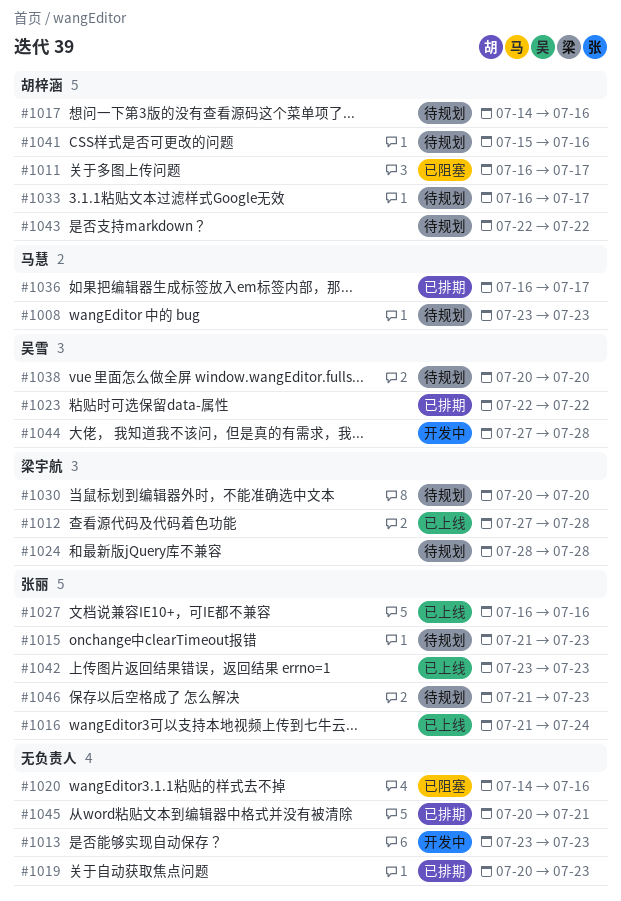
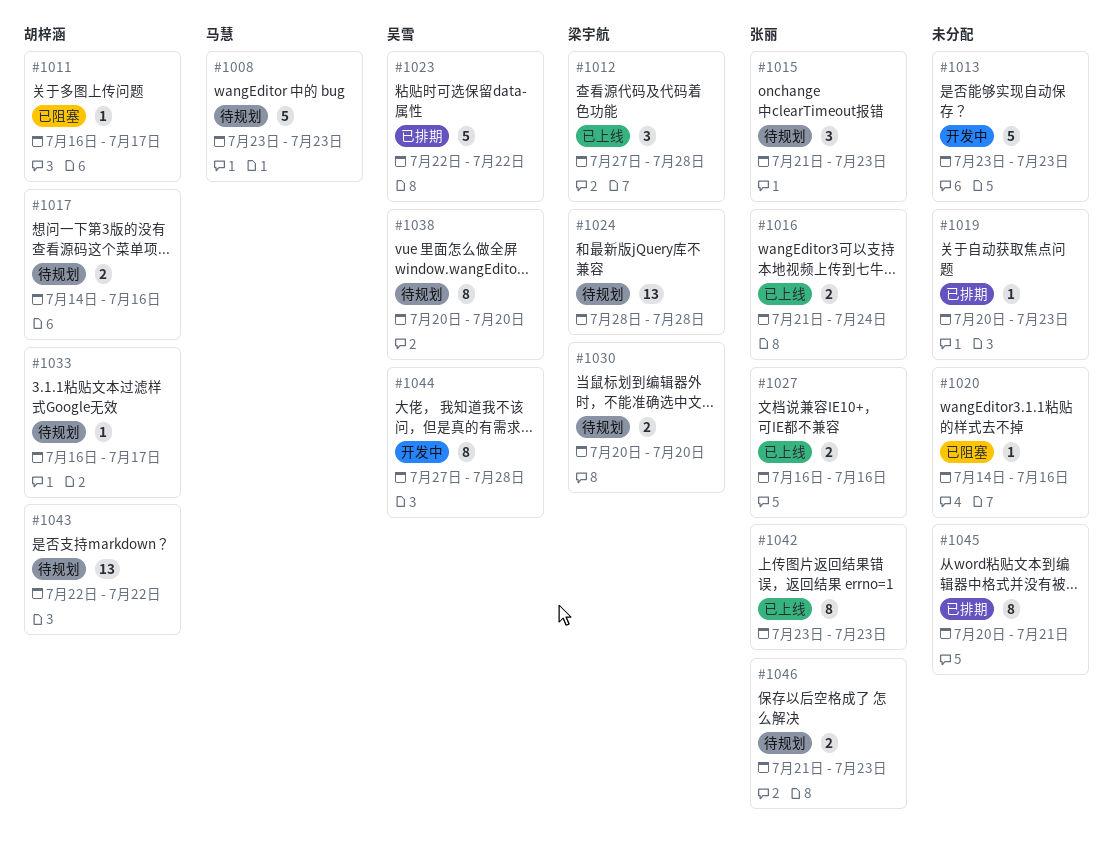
#1036: present -> none
#1041: present -> none

